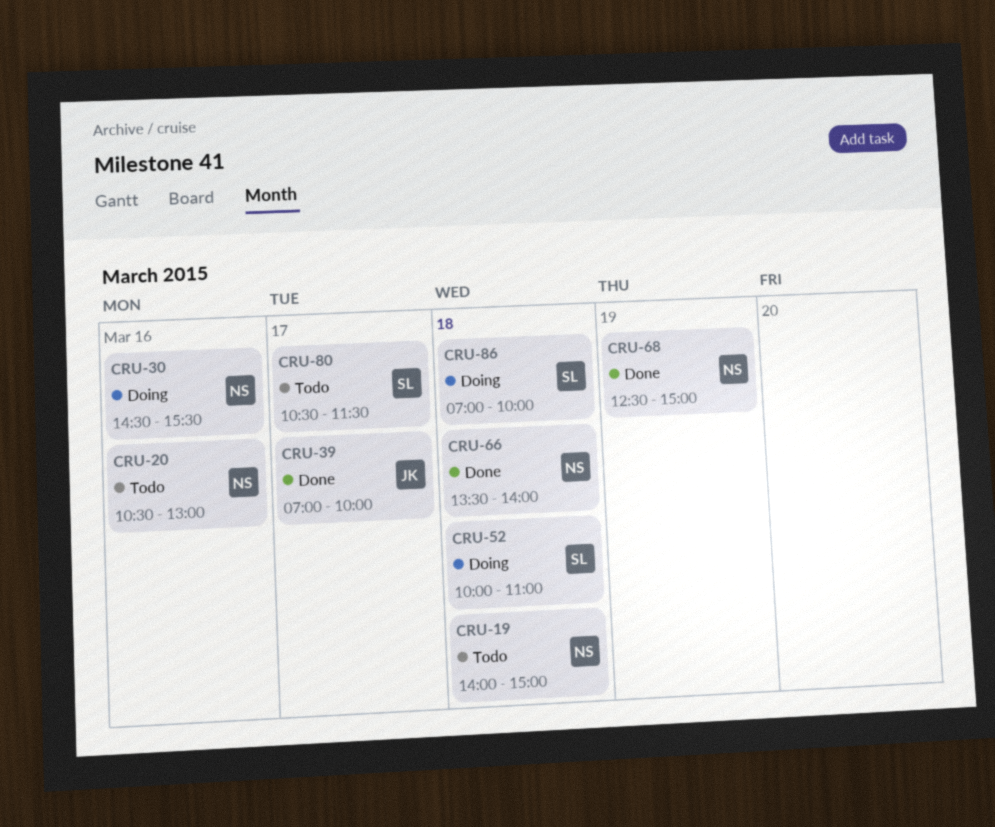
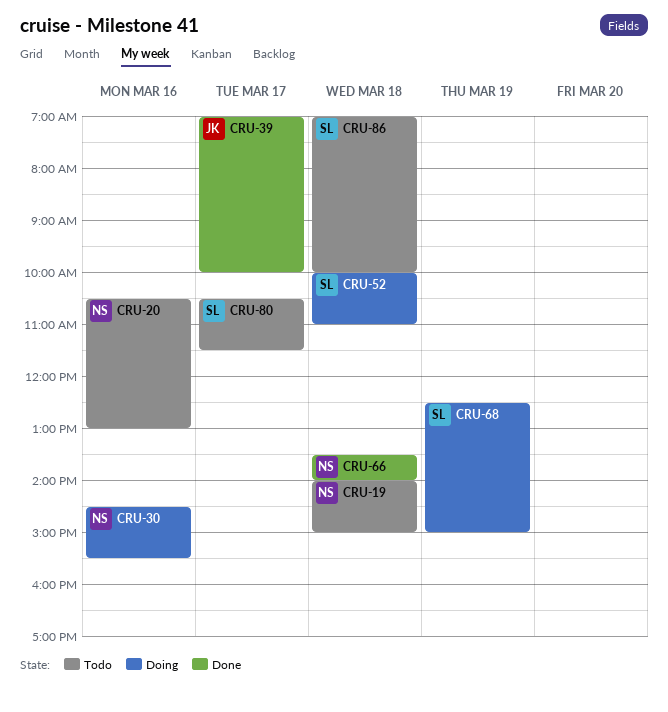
CRU-68, status: Done -> Doing
CRU-68, owner: NS -> SL
CRU-86, status: Doing -> Todo

